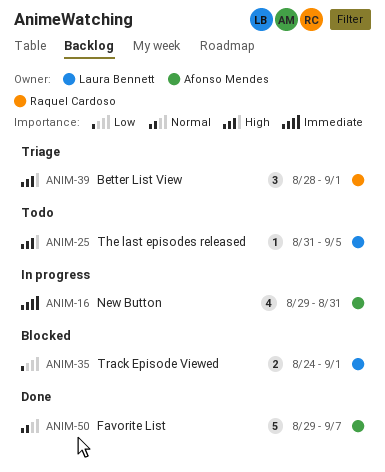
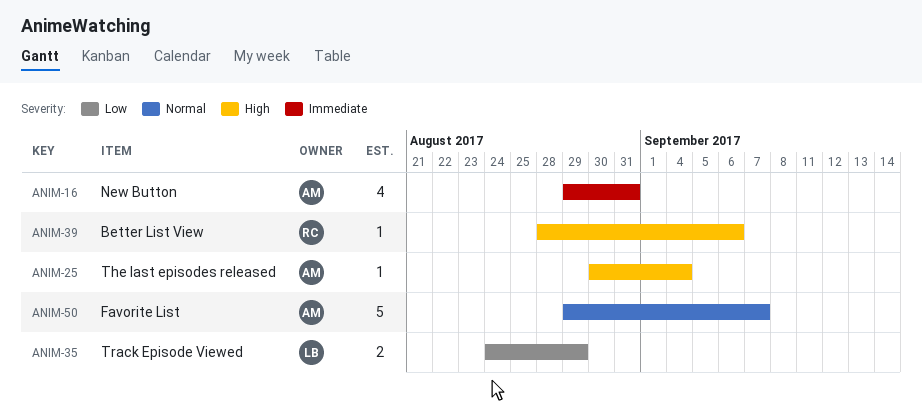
ANIM-25, owner: Laura Bennett -> Afonso Mendes
ANIM-25, start: Aug 31 -> Aug 30
ANIM-25, due: Sep 5 -> Sep 4
ANIM-35, due: Sep 1 -> Aug 29
ANIM-39, estimate: 3 -> 1
ANIM-39, due: Sep 1 -> Sep 6

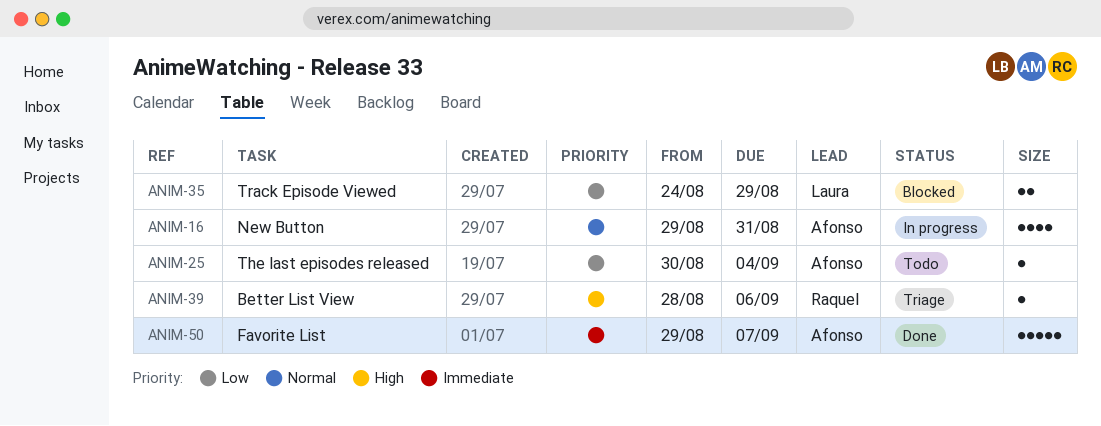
ANIM-16, priority: Immediate -> Normal
ANIM-25, priority: High -> Low
ANIM-50, priority: Normal -> Immediate

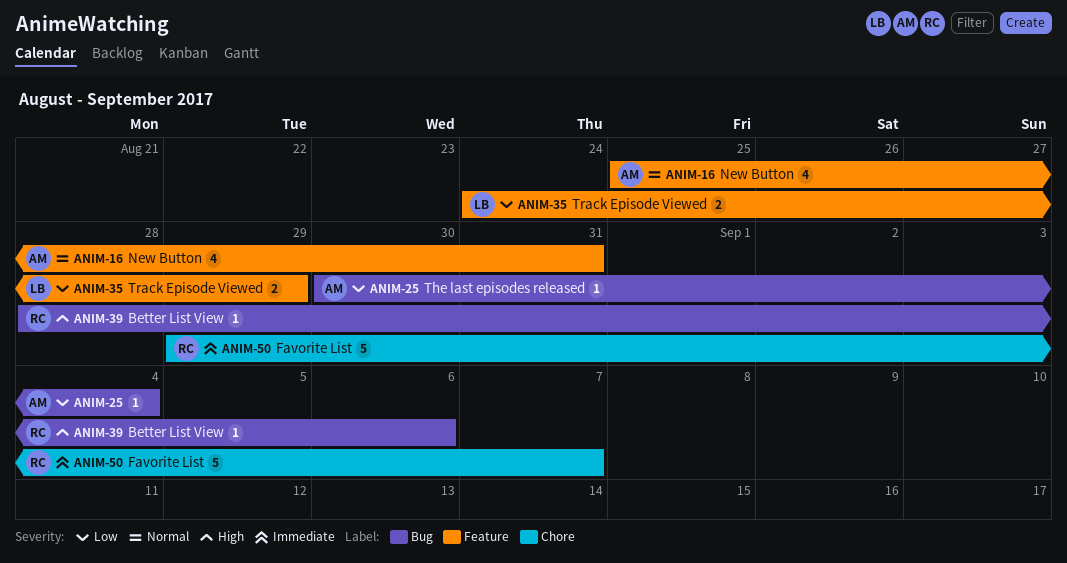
ANIM-16, start: Aug 29 -> Aug 25
ANIM-50, owner: Afonso -> Raquel

